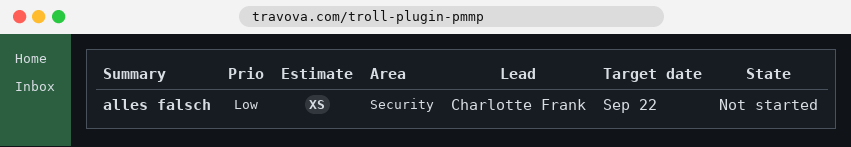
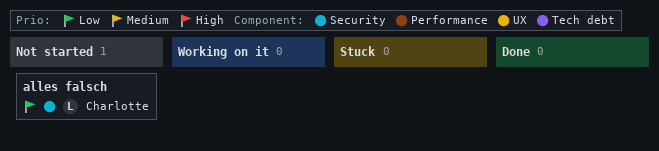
alles falsch, estimate: XS -> L

